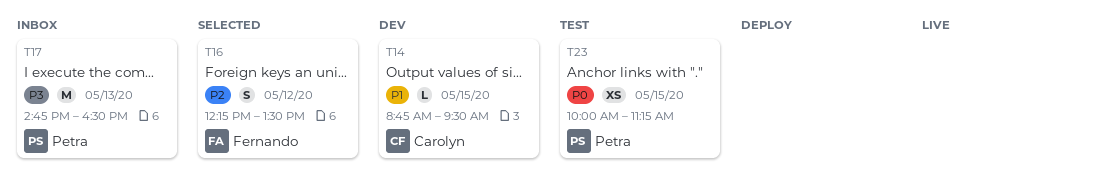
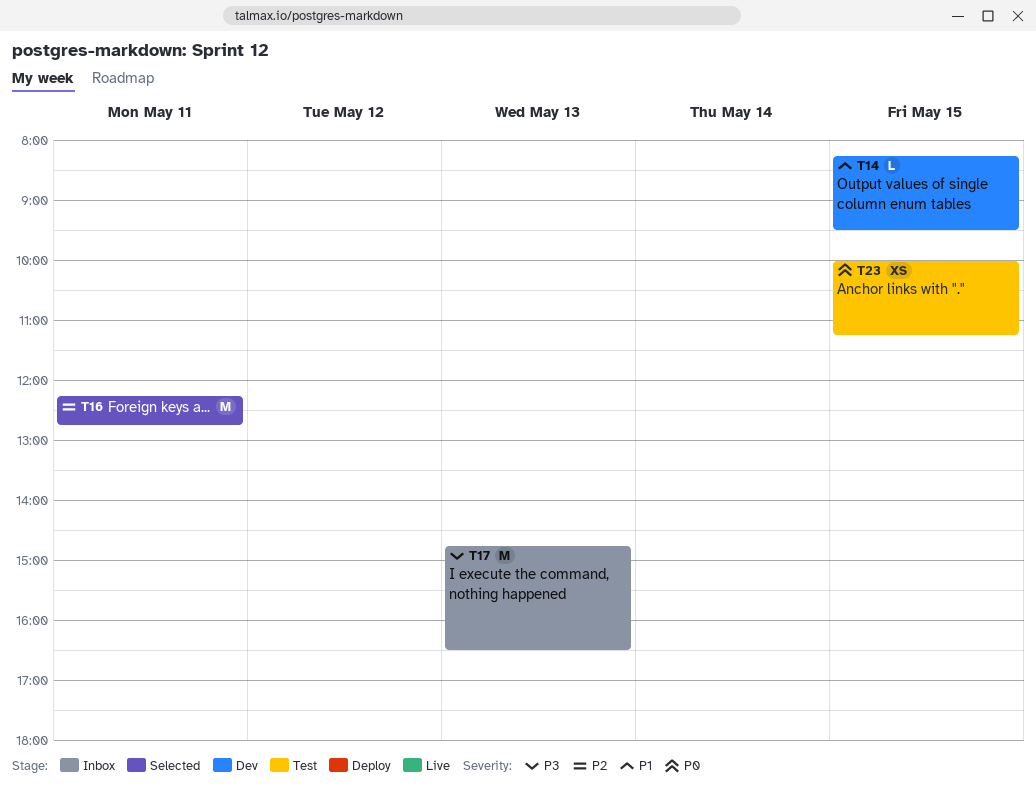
T14, begins: 08:45 -> 08:15
T16, estimate: S -> M
T16, day: May 12 -> May 11
T16, ends: 13:30 -> 12:45

